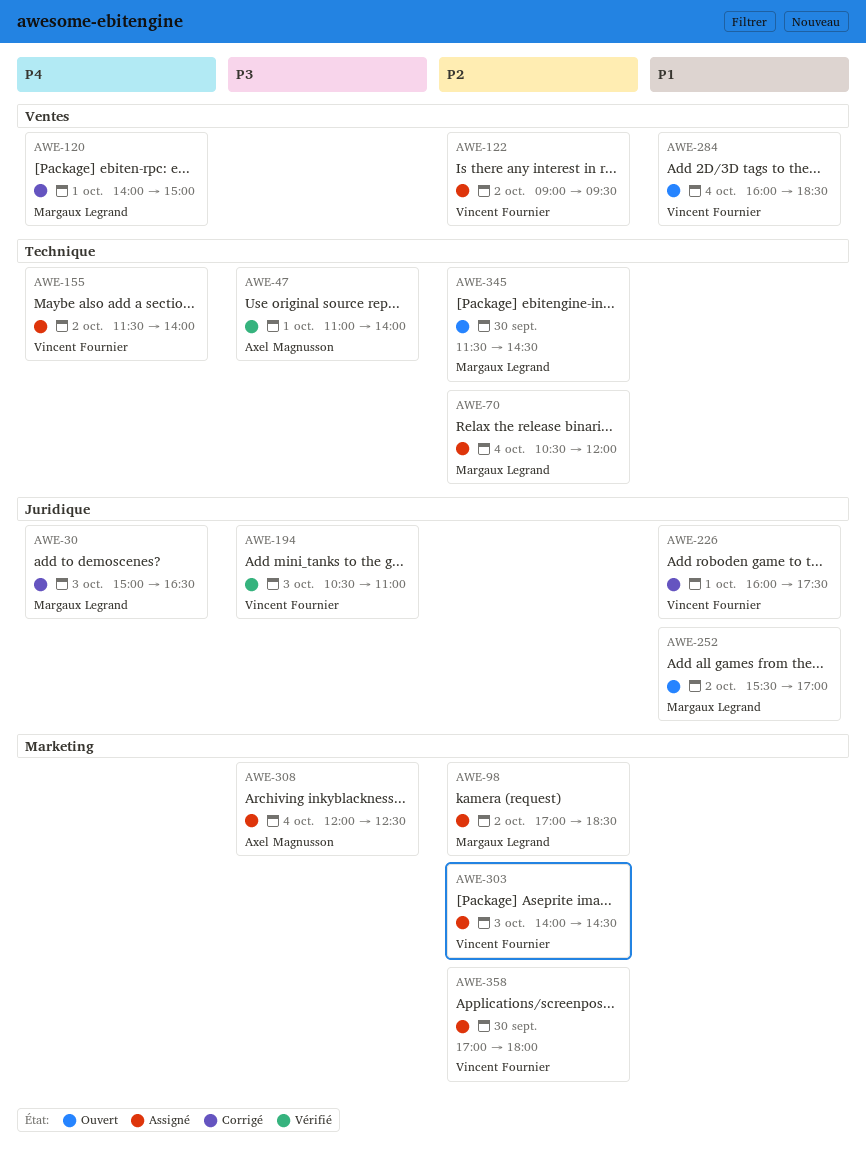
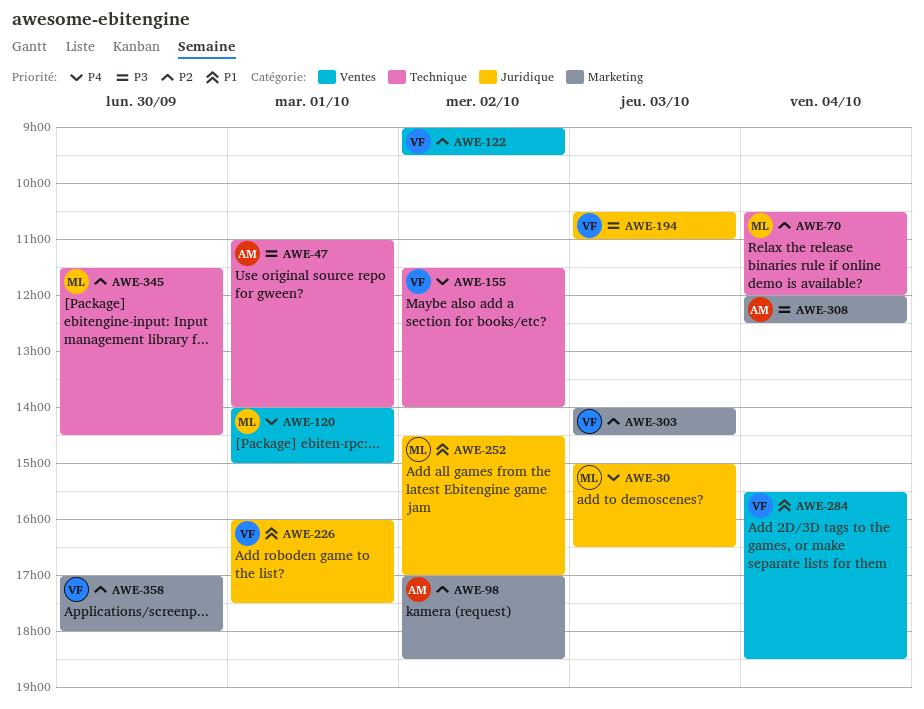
AWE-98, owner: Margaux Legrand -> Axel Magnusson
AWE-252, begins: 15:30 -> 14:30
AWE-284, begins: 16:00 -> 15:30

